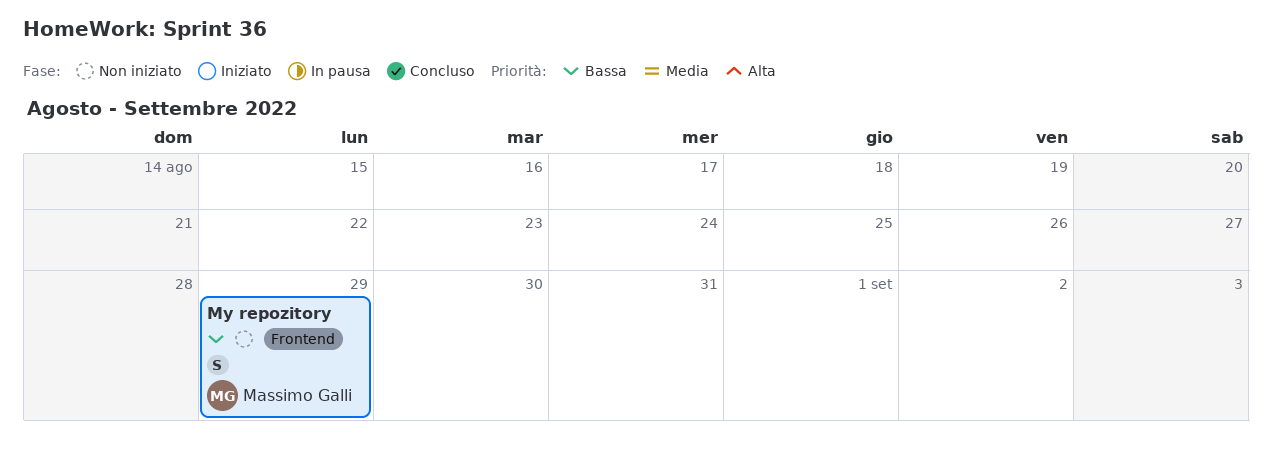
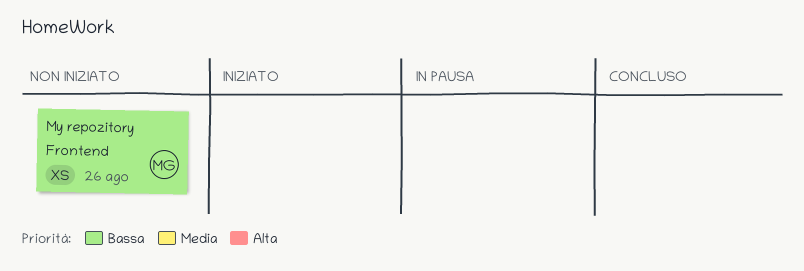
My repozitory, estimate: S -> XS
My repozitory, due: Aug 29 -> Aug 26

